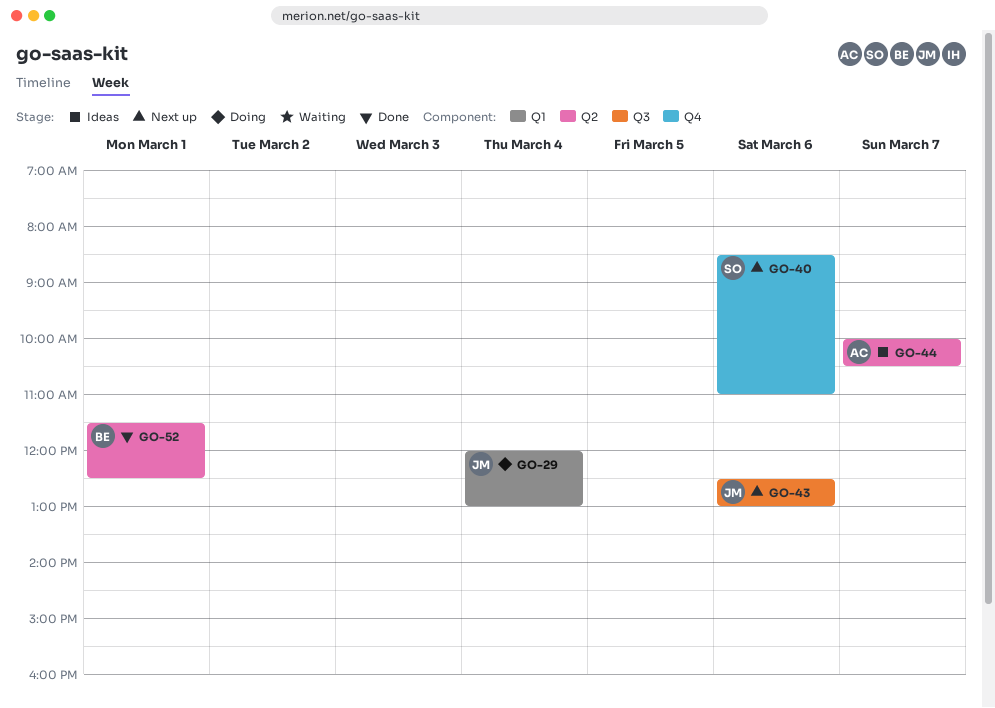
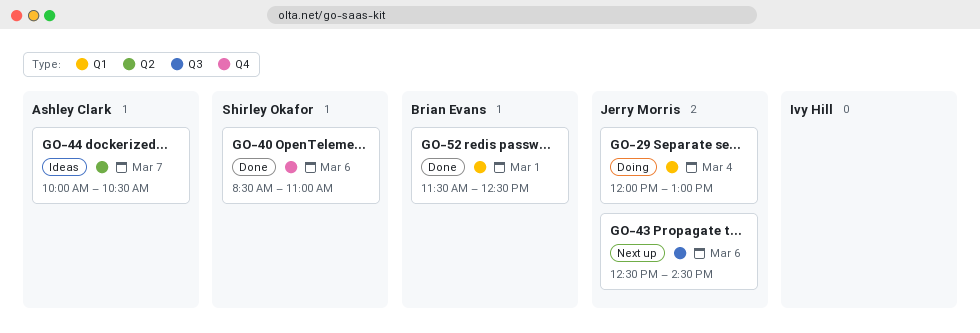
GO-40, status: Next up -> Done
GO-43, ends: 13:00 -> 14:30
GO-52, label: Q2 -> Q1

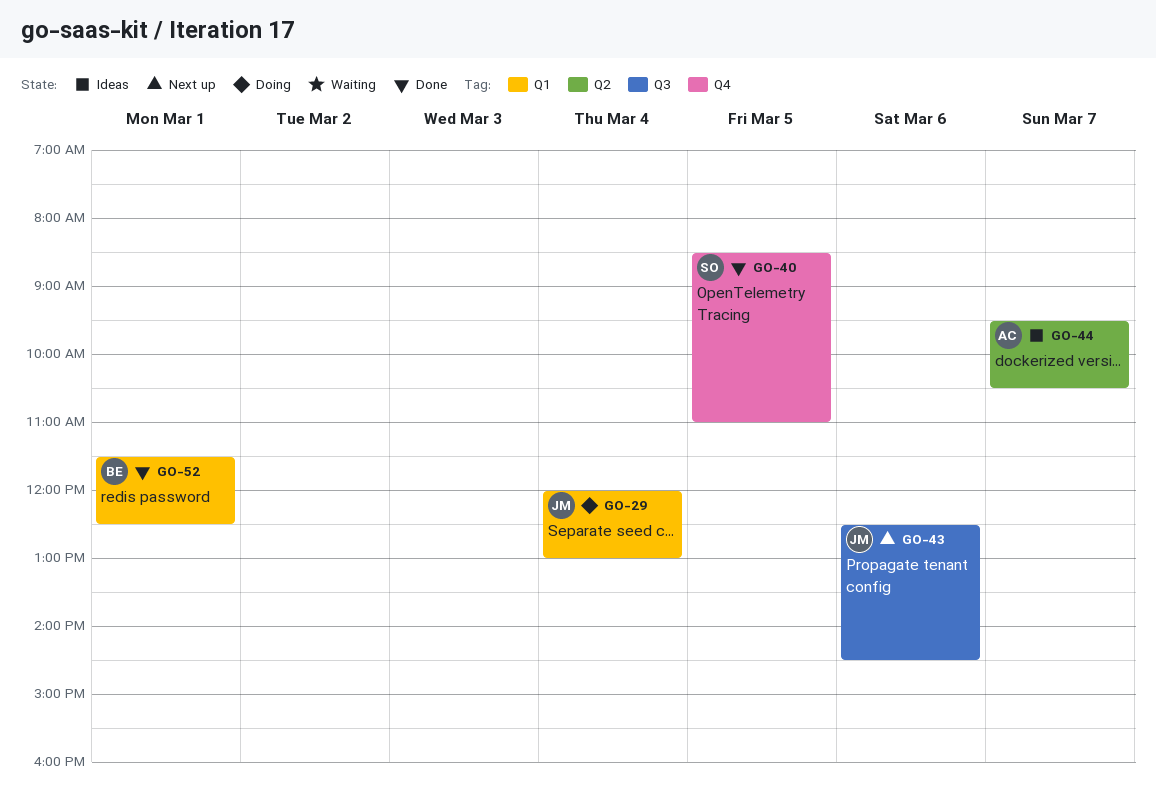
GO-40, day: Mar 6 -> Mar 5
GO-44, begins: 10:00 -> 09:30

